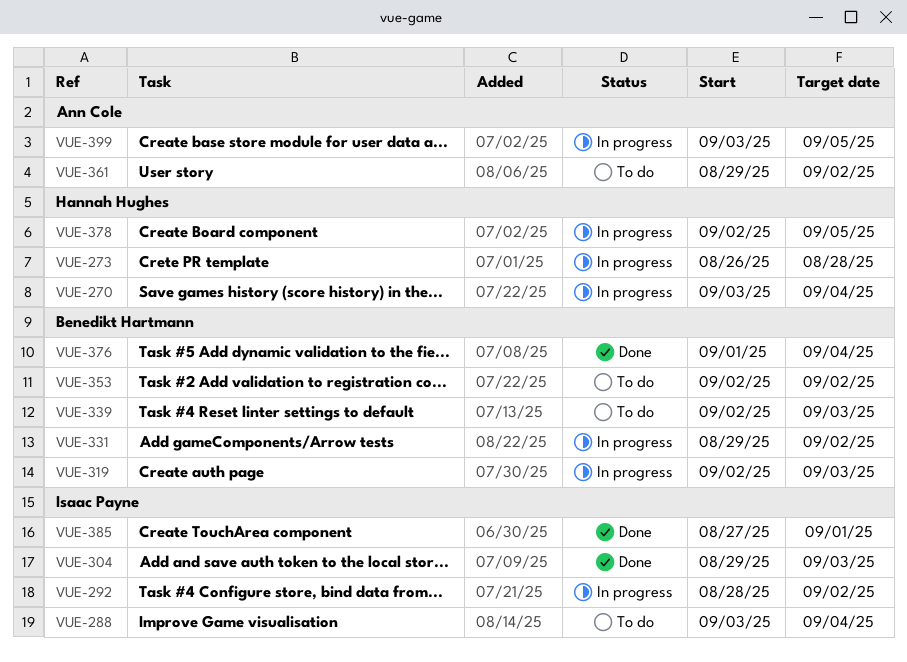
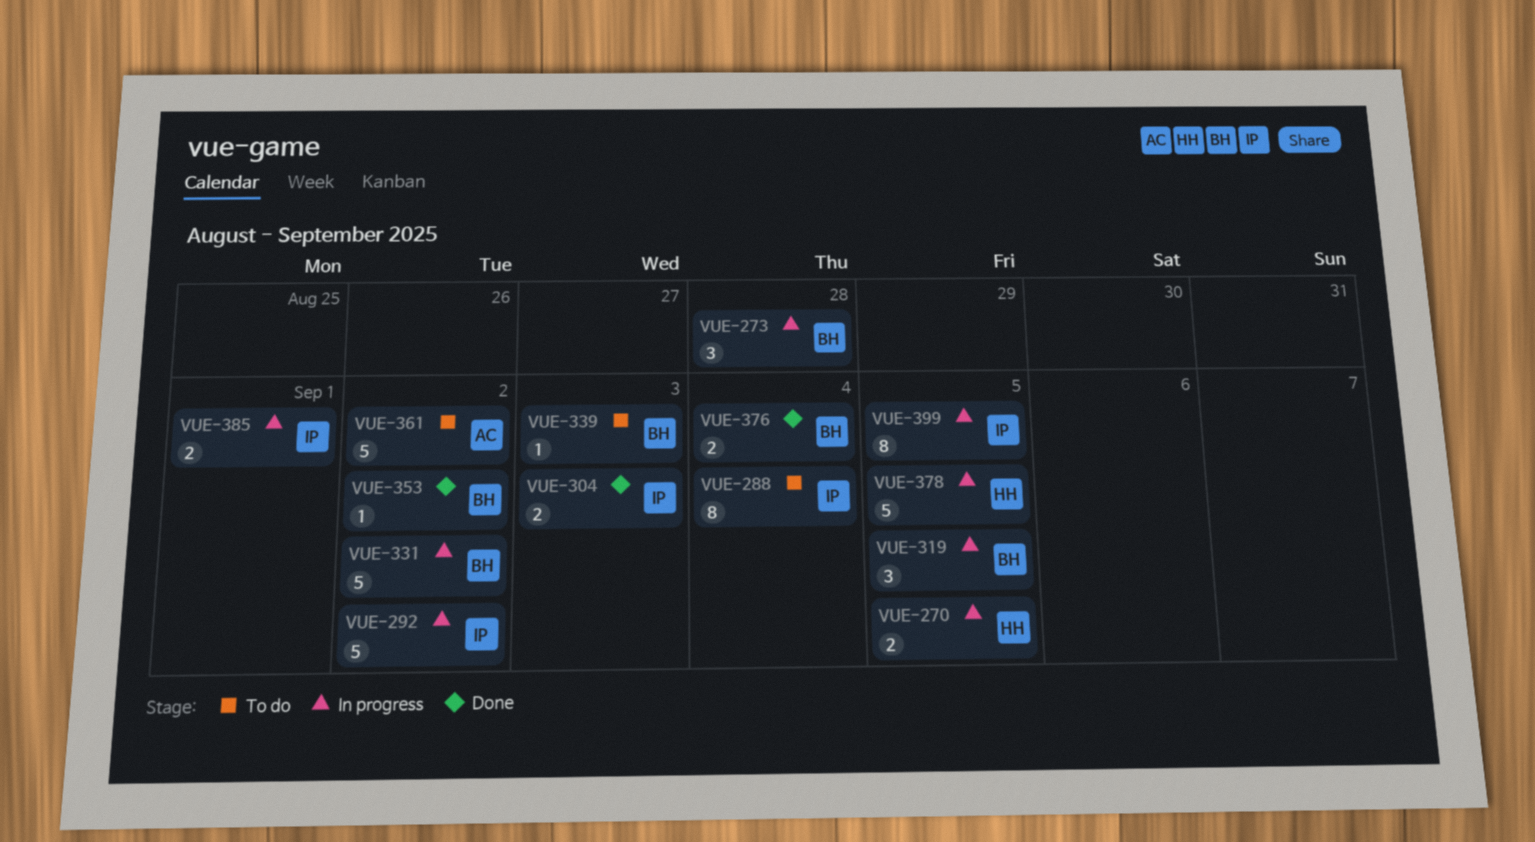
VUE-270, due: Sep 4 -> Sep 5
VUE-273, owner: Hannah Hughes -> Benedikt Hartmann
VUE-319, due: Sep 3 -> Sep 5
VUE-353, status: To do -> Done
VUE-385, status: Done -> In progress
VUE-399, owner: Ann Cole -> Isaac Payne

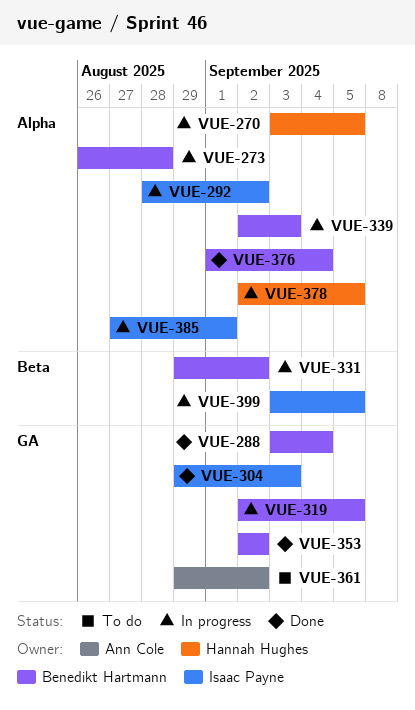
VUE-288, status: To do -> Done
VUE-288, owner: Isaac Payne -> Benedikt Hartmann
VUE-339, status: To do -> In progress

